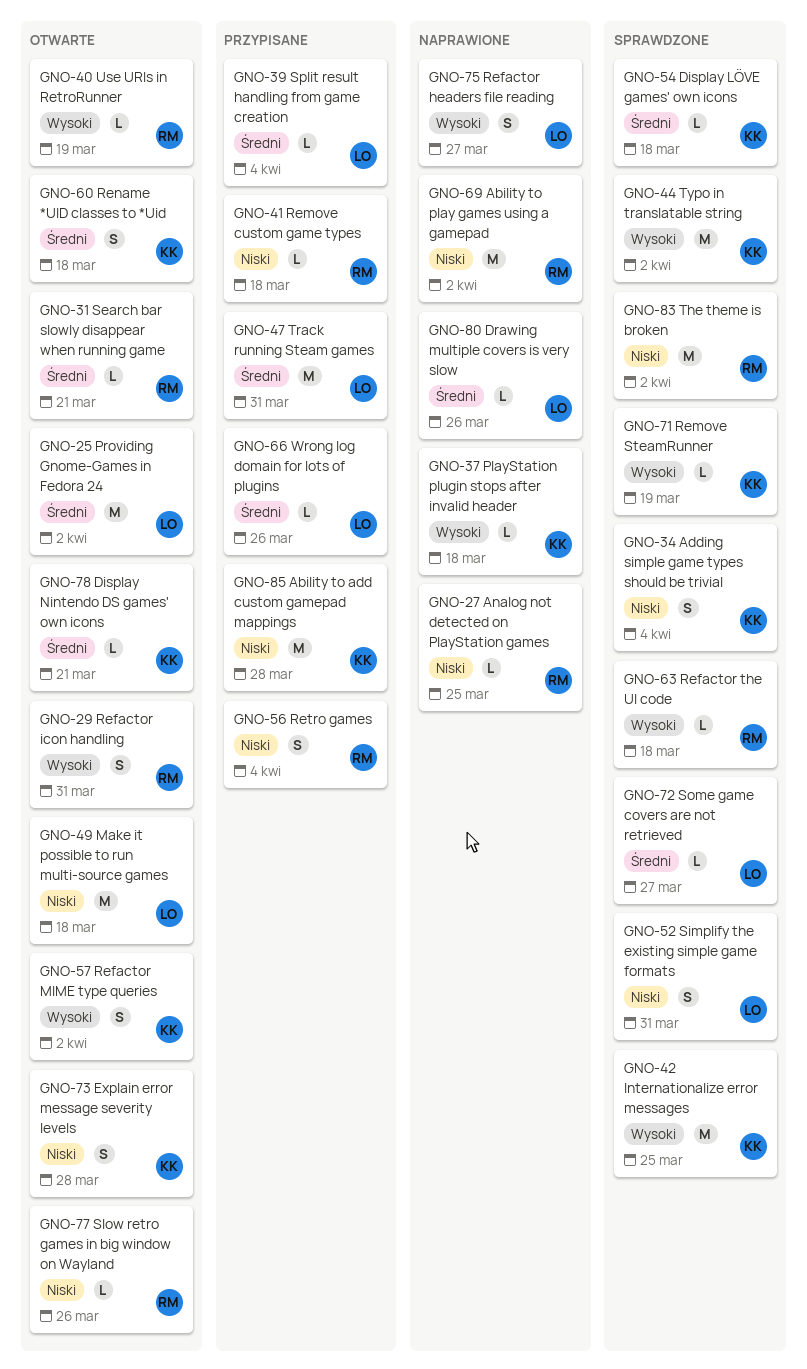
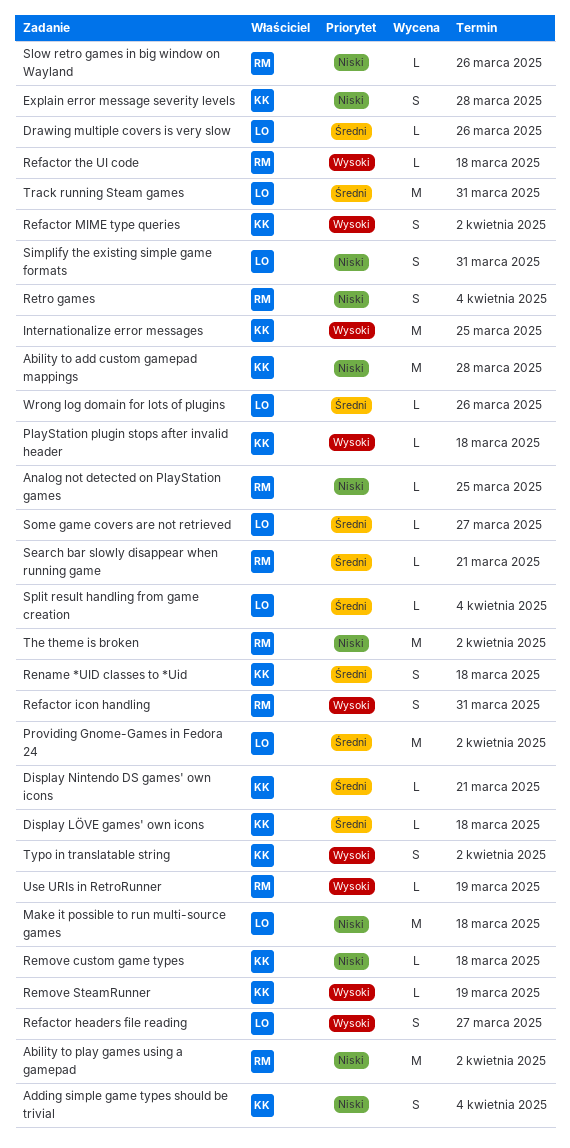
Remove custom game types, owner: RM -> KK
Typo in translatable string, estimate: M -> S

